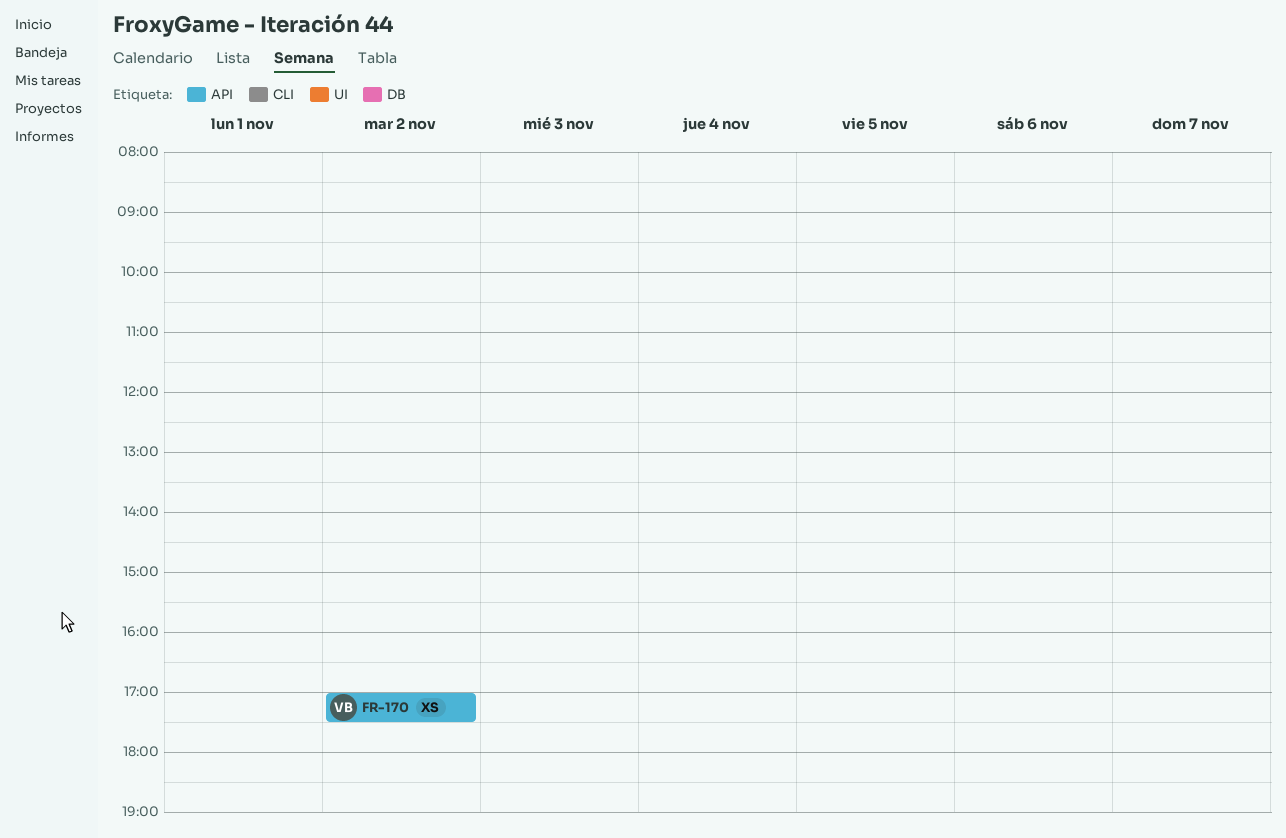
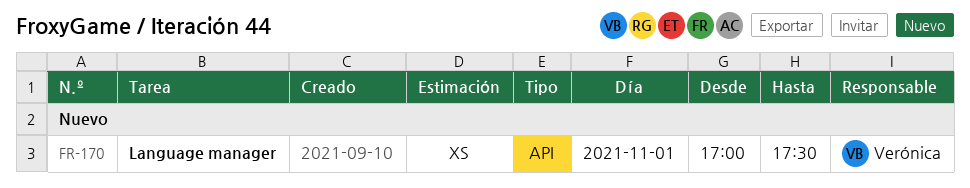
FR-170, day: Nov 2 -> Nov 1

